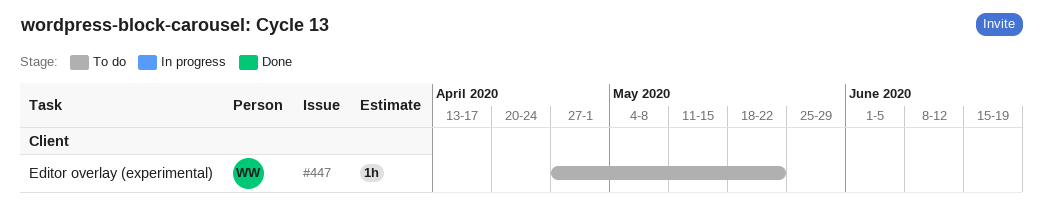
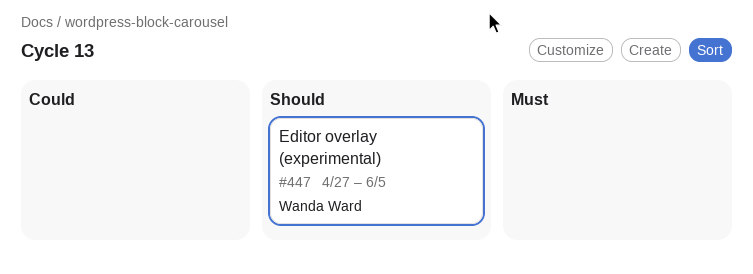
#447, due: May 22 -> Jun 5

